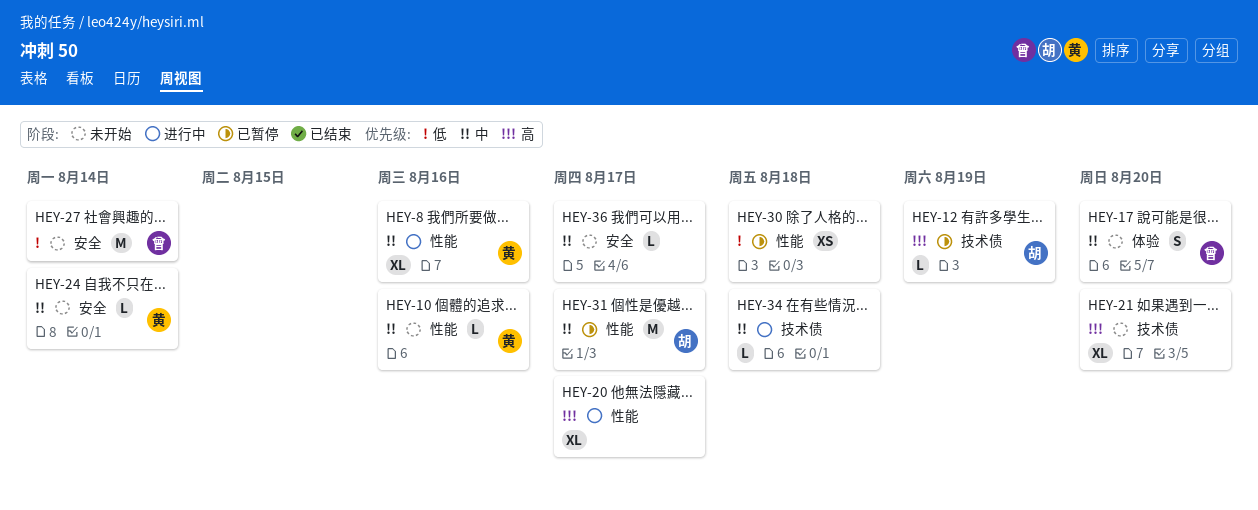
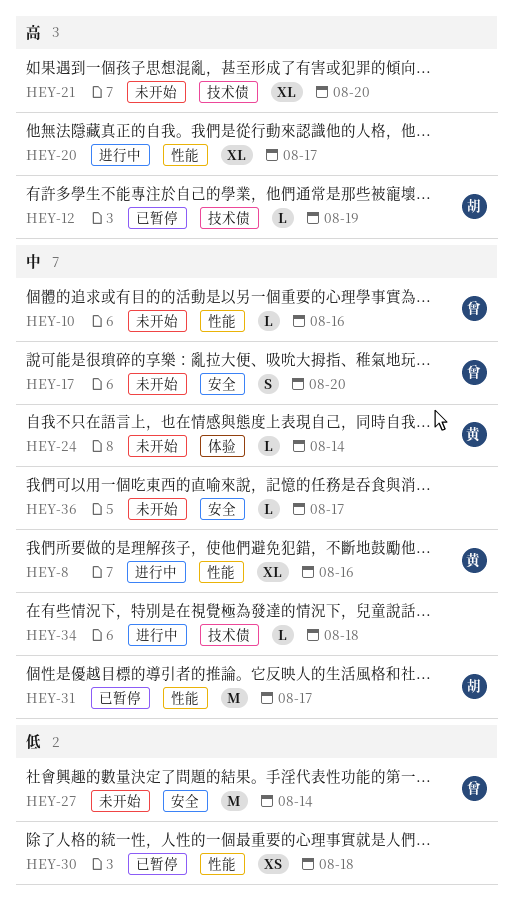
HEY-10, owner: 黄 -> 曾
HEY-17, label: 体验 -> 安全
HEY-24, label: 安全 -> 体验

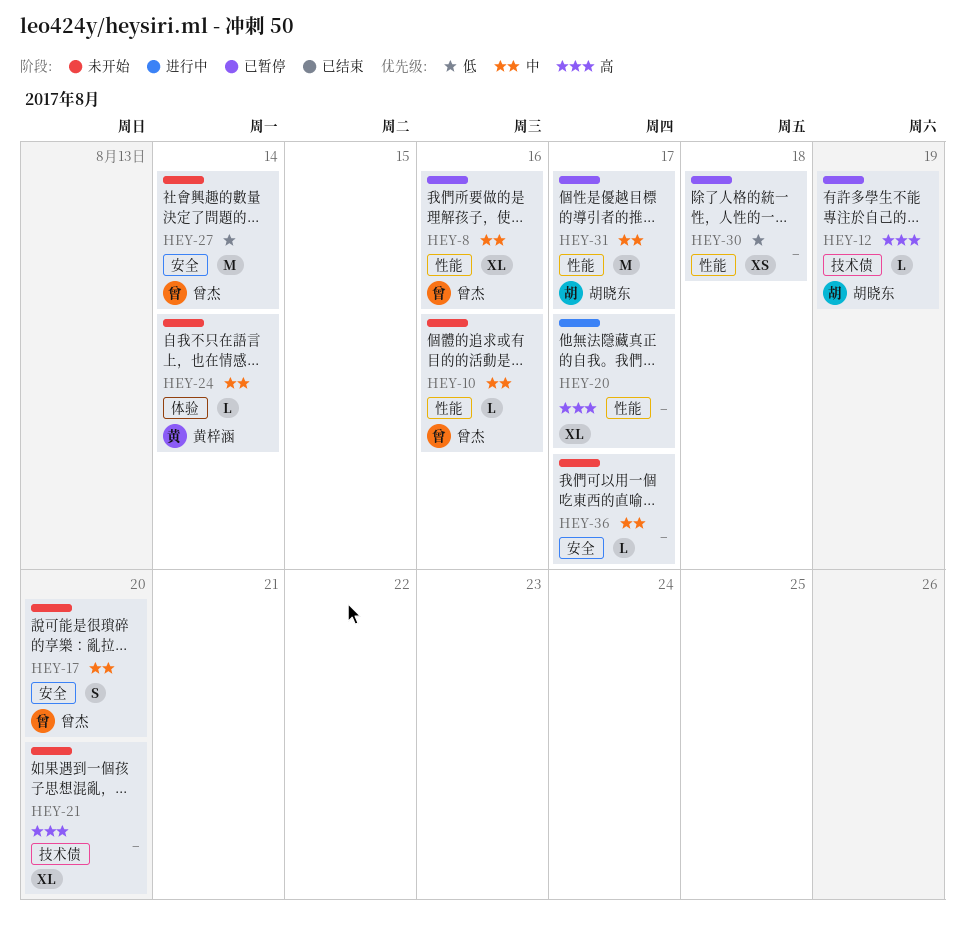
HEY-8, status: 进行中 -> 已暂停
HEY-8, owner: 黄梓涵 -> 曾杰
HEY-34: present -> none

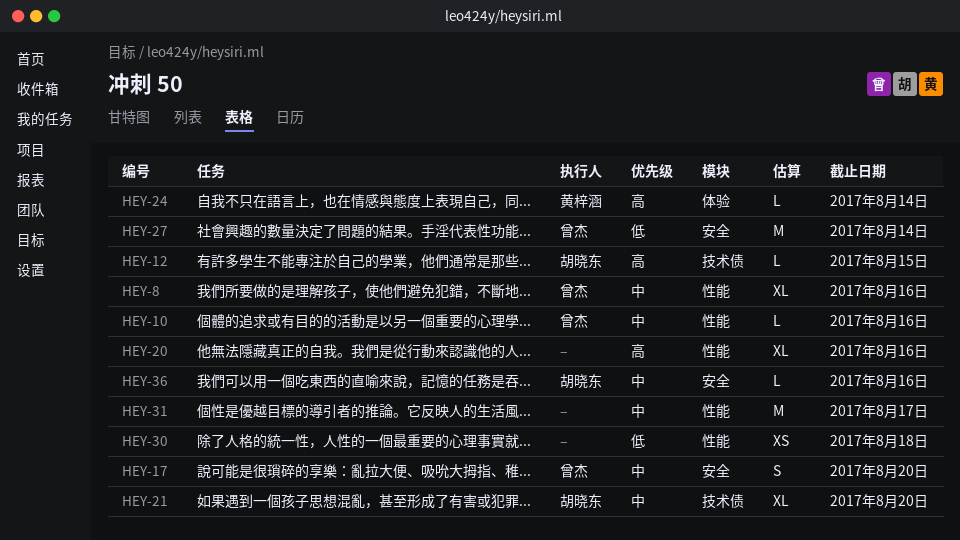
HEY-12, due: Aug 19 -> Aug 15
HEY-20, due: Aug 17 -> Aug 16
HEY-21, owner: none -> 胡晓东
HEY-21, priority: 高 -> 中
HEY-24, priority: 中 -> 高
HEY-31, owner: 胡晓东 -> none
HEY-36, owner: none -> 胡晓东
HEY-36, due: Aug 17 -> Aug 16

